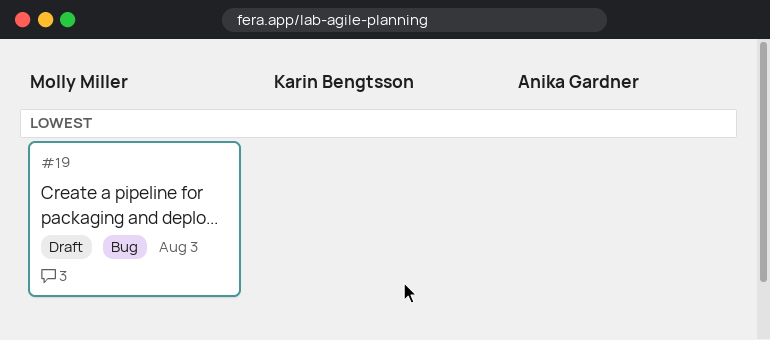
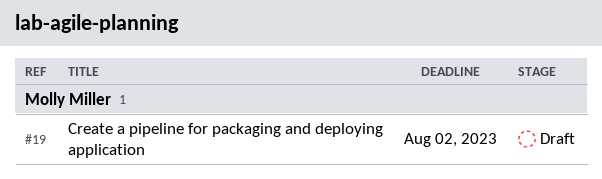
#19, due: Aug 3 -> Aug 2

